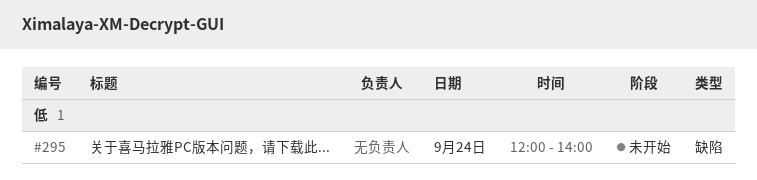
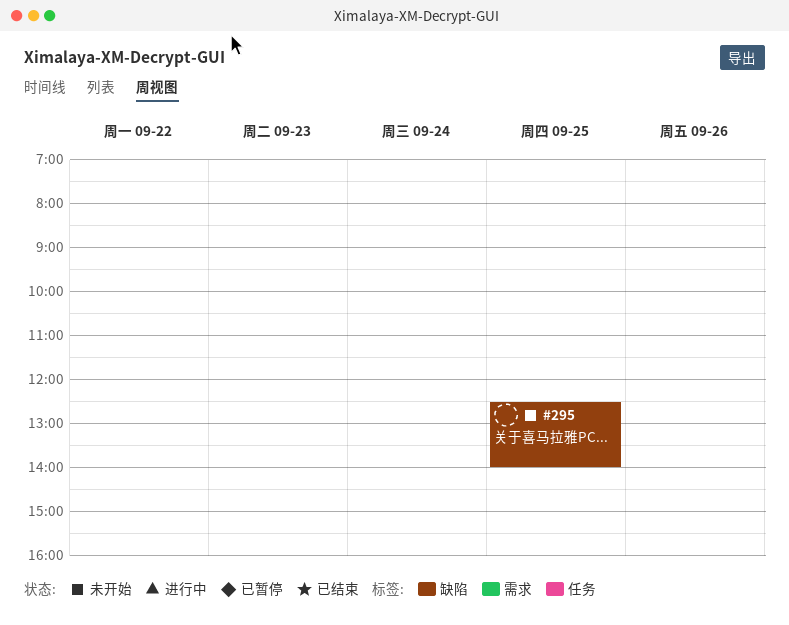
#295, day: Sep 24 -> Sep 25
#295, begins: 12:00 -> 12:30

